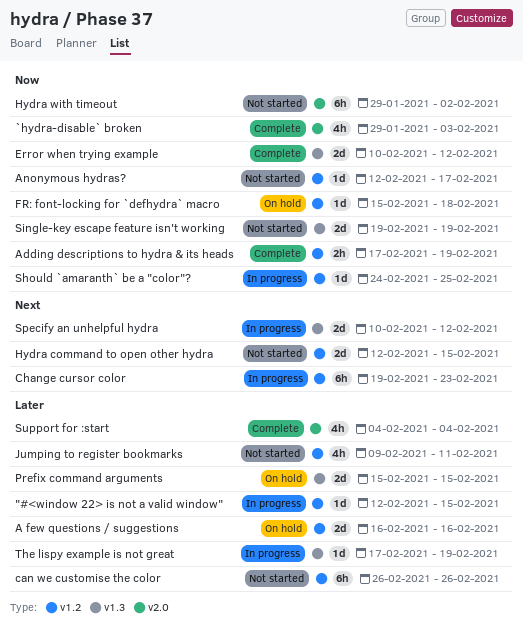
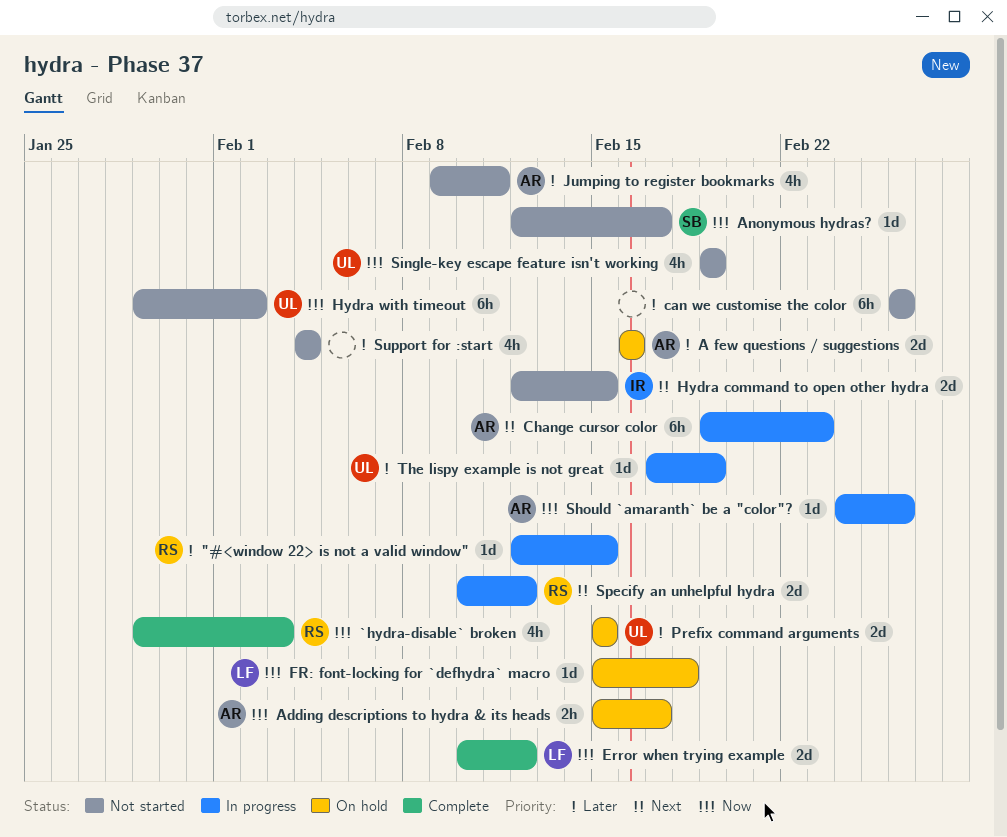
Adding descriptions to hydra & its heads, status: Complete -> On hold
Adding descriptions to hydra & its heads, start: Feb 17 -> Feb 15
Adding descriptions to hydra & its heads, due: Feb 19 -> Feb 17
Should `amaranth` be a "color"?, due: Feb 25 -> Feb 26
Single-key escape feature isn't working, estimate: 2d -> 4h
Support for :start, status: Complete -> Not started

